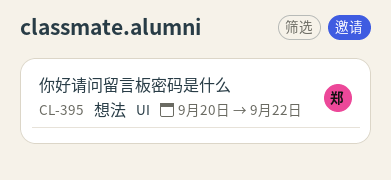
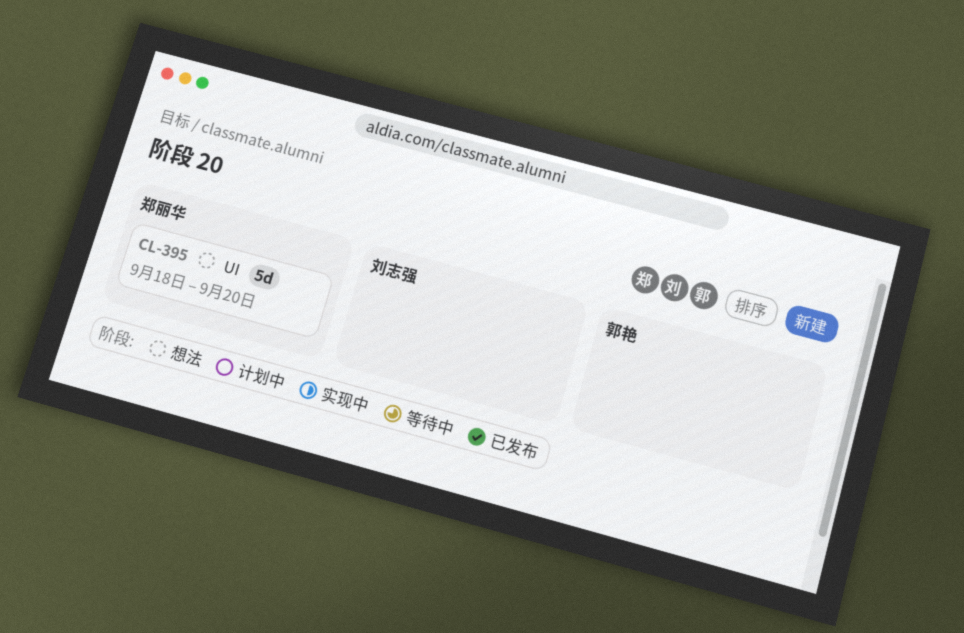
CL-395, start: Sep 20 -> Sep 18
CL-395, due: Sep 22 -> Sep 20

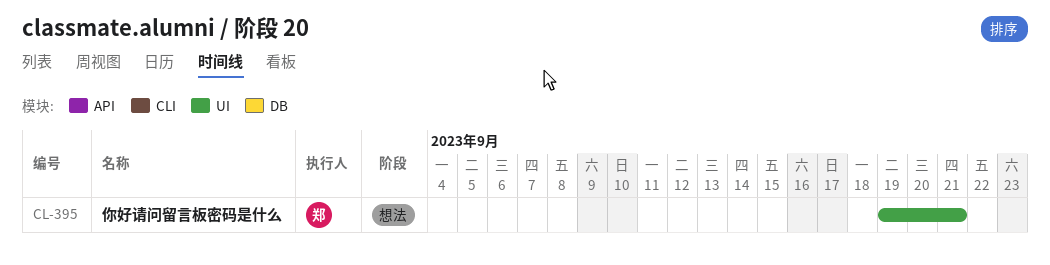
CL-395, start: Sep 18 -> Sep 19
CL-395, due: Sep 20 -> Sep 21

